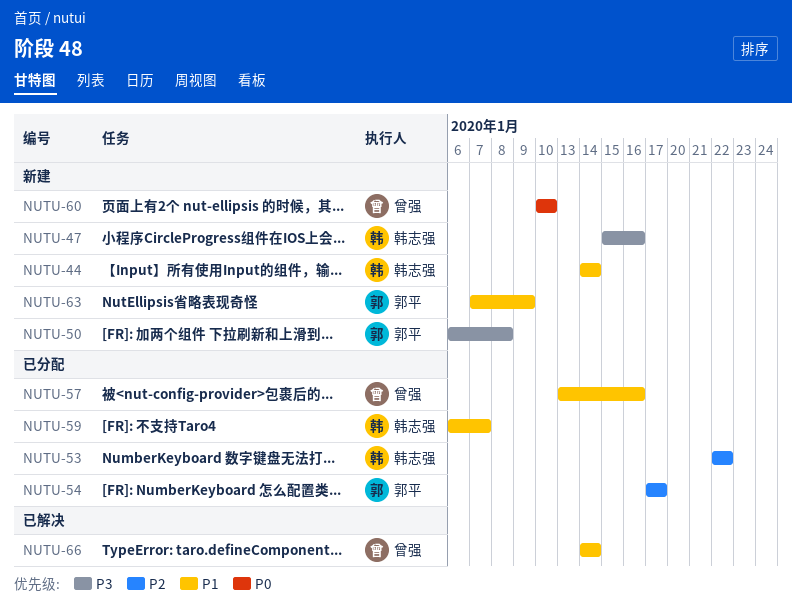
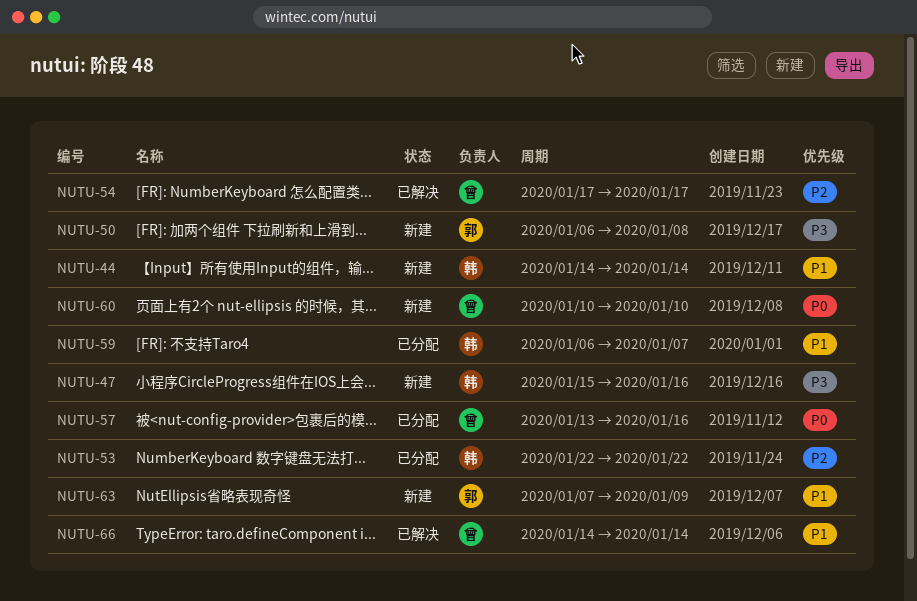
NUTU-54, status: 已分配 -> 已解决
NUTU-54, owner: 郭平 -> 曾强
NUTU-57, priority: P1 -> P0

